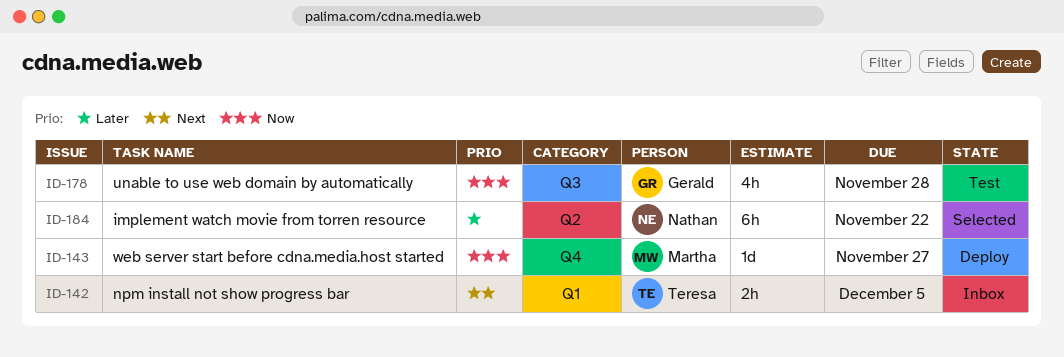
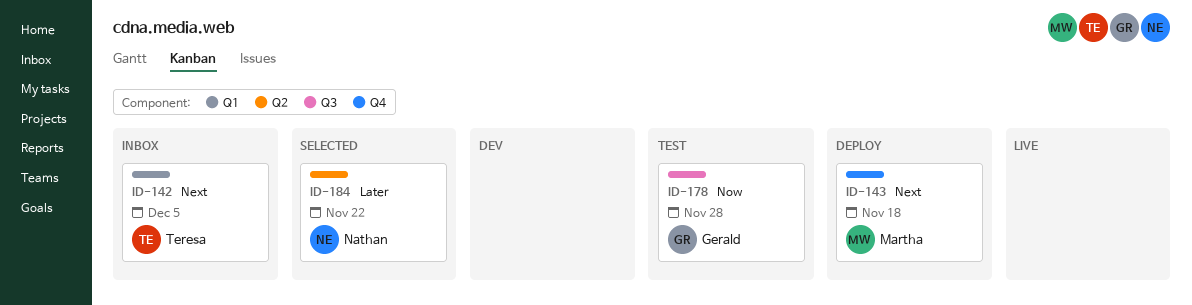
ID-143, priority: Now -> Next
ID-143, due: Nov 27 -> Nov 18

